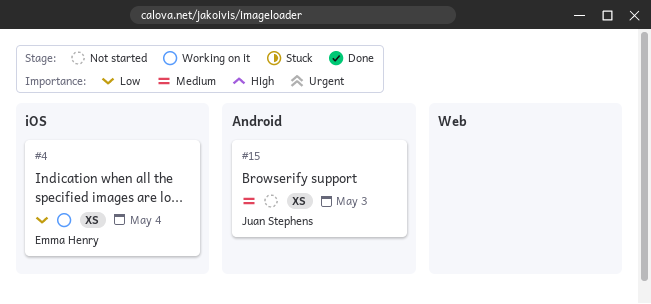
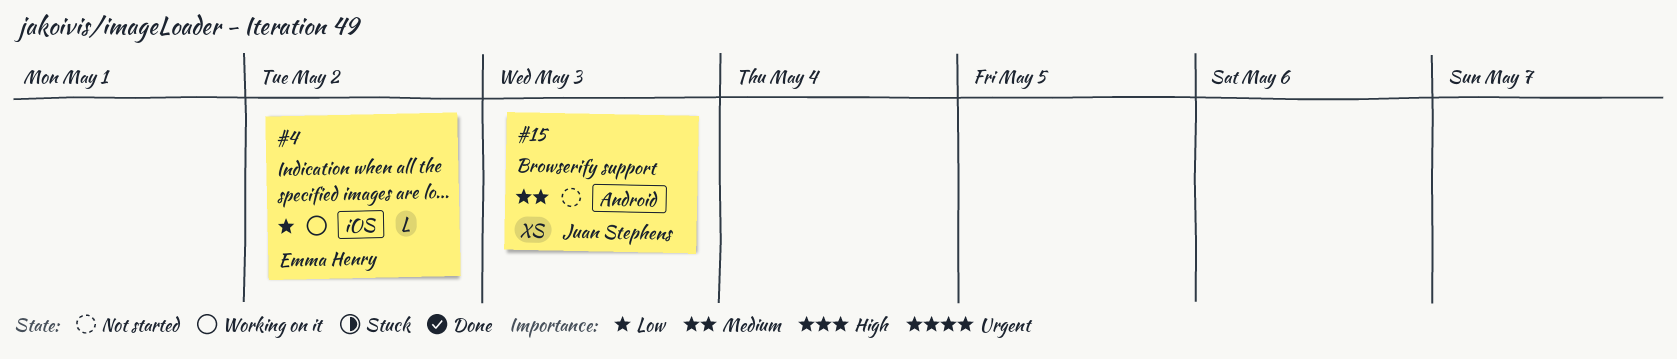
#4, estimate: XS -> L
#4, due: May 4 -> May 2

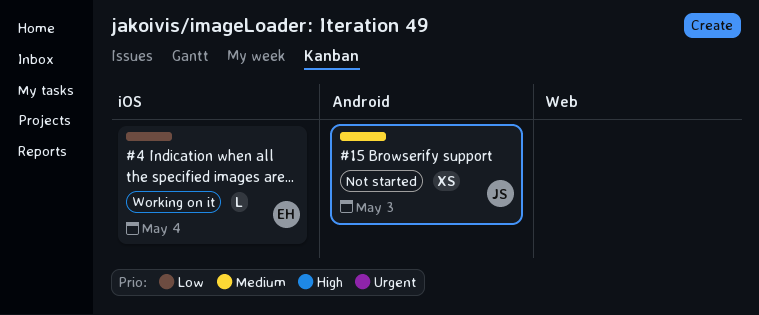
#4, due: May 2 -> May 4

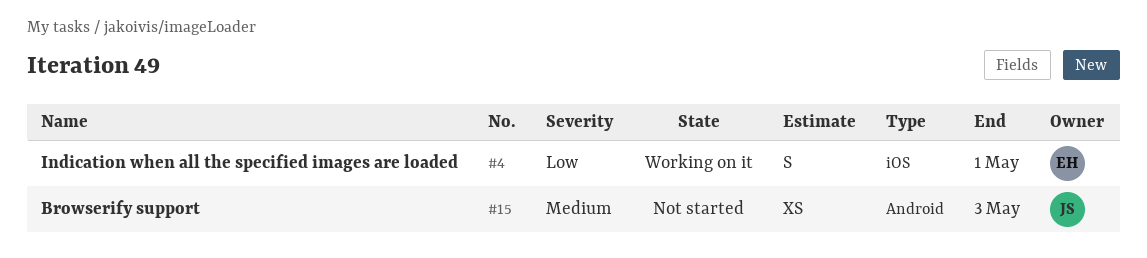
#4, estimate: L -> S
#4, due: May 4 -> May 1

